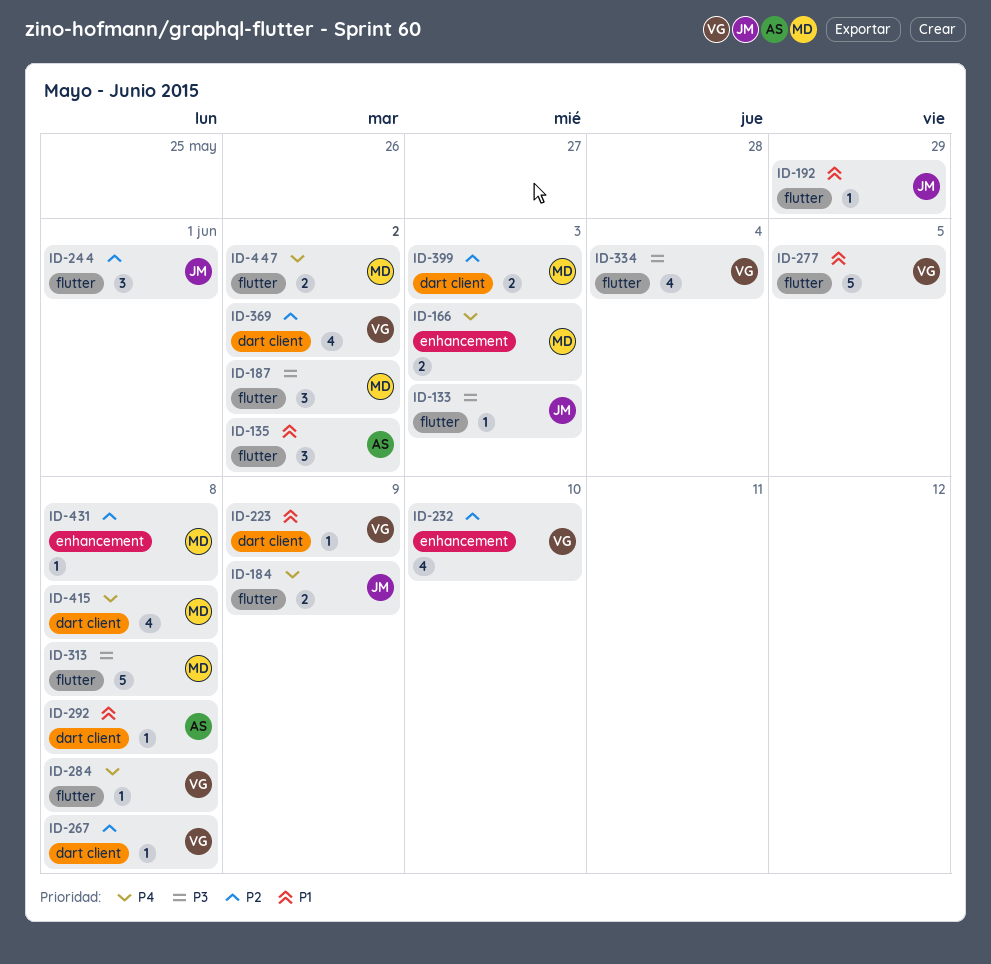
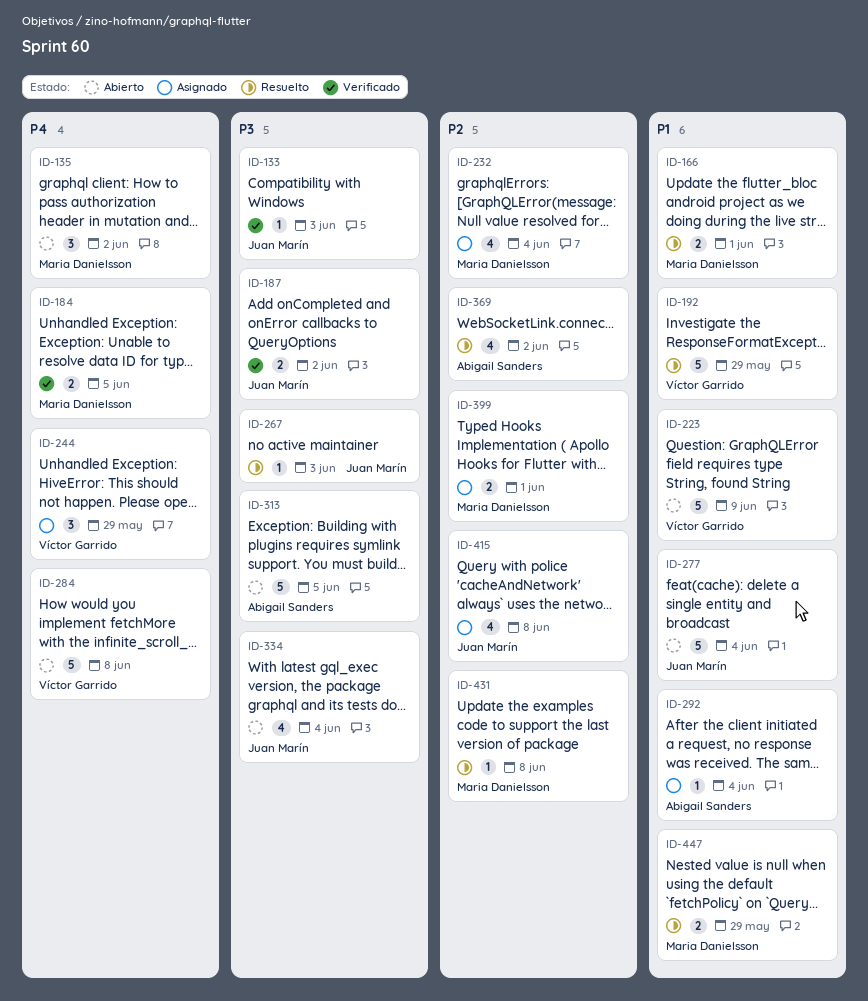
ID-135, owner: Abigail Sanders -> Maria Danielsson
ID-135, priority: P1 -> P4
ID-166, priority: P4 -> P1
ID-166, due: Jun 3 -> Jun 1
ID-184, owner: Juan Marín -> Maria Danielsson
ID-184, due: Jun 9 -> Jun 5
ID-187, owner: Maria Danielsson -> Juan Marín
ID-187, estimate: 3 -> 2
ID-192, owner: Juan Marín -> Víctor Garrido
ID-192, estimate: 1 -> 5
ID-223, estimate: 1 -> 5
ID-232, owner: Víctor Garrido -> Maria Danielsson
ID-232, due: Jun 10 -> Jun 4
ID-244, owner: Juan Marín -> Víctor Garrido
ID-244, priority: P2 -> P4
ID-244, due: Jun 1 -> May 29
ID-267, owner: Víctor Garrido -> Juan Marín
ID-267, priority: P2 -> P3
ID-267, due: Jun 8 -> Jun 3
ID-277, owner: Víctor Garrido -> Juan Marín
ID-277, due: Jun 5 -> Jun 4
ID-284, estimate: 1 -> 5
ID-292, due: Jun 8 -> Jun 4
ID-313, owner: Maria Danielsson -> Abigail Sanders
ID-313, due: Jun 8 -> Jun 5
ID-334, owner: Víctor Garrido -> Juan Marín
ID-369, owner: Víctor Garrido -> Abigail Sanders
ID-399, due: Jun 3 -> Jun 1
ID-415, owner: Maria Danielsson -> Juan Marín
ID-415, priority: P4 -> P2
ID-447, priority: P4 -> P1
ID-447, due: Jun 2 -> May 29

